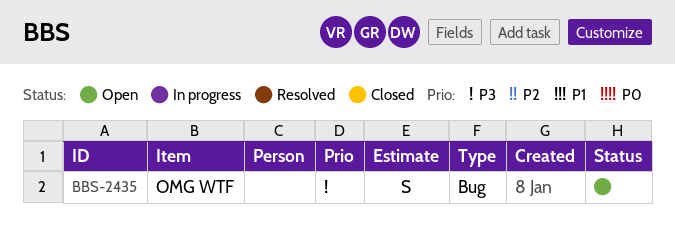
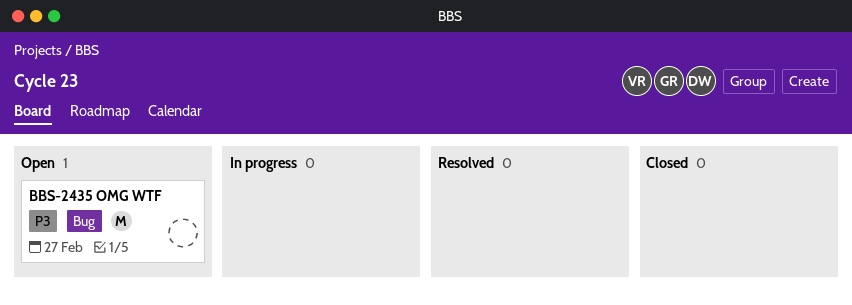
BBS-2435, estimate: S -> M

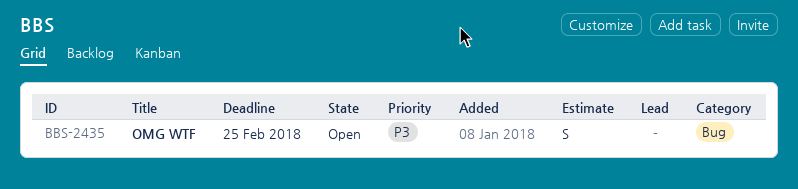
BBS-2435, estimate: M -> S
BBS-2435, due: Feb 27 -> Feb 25

